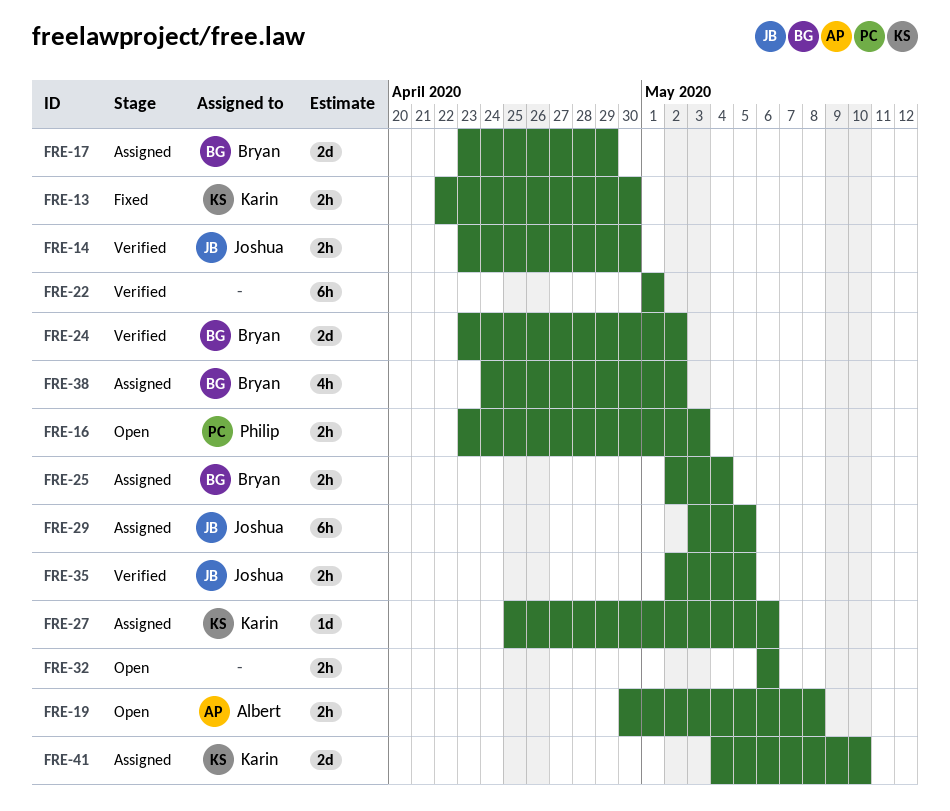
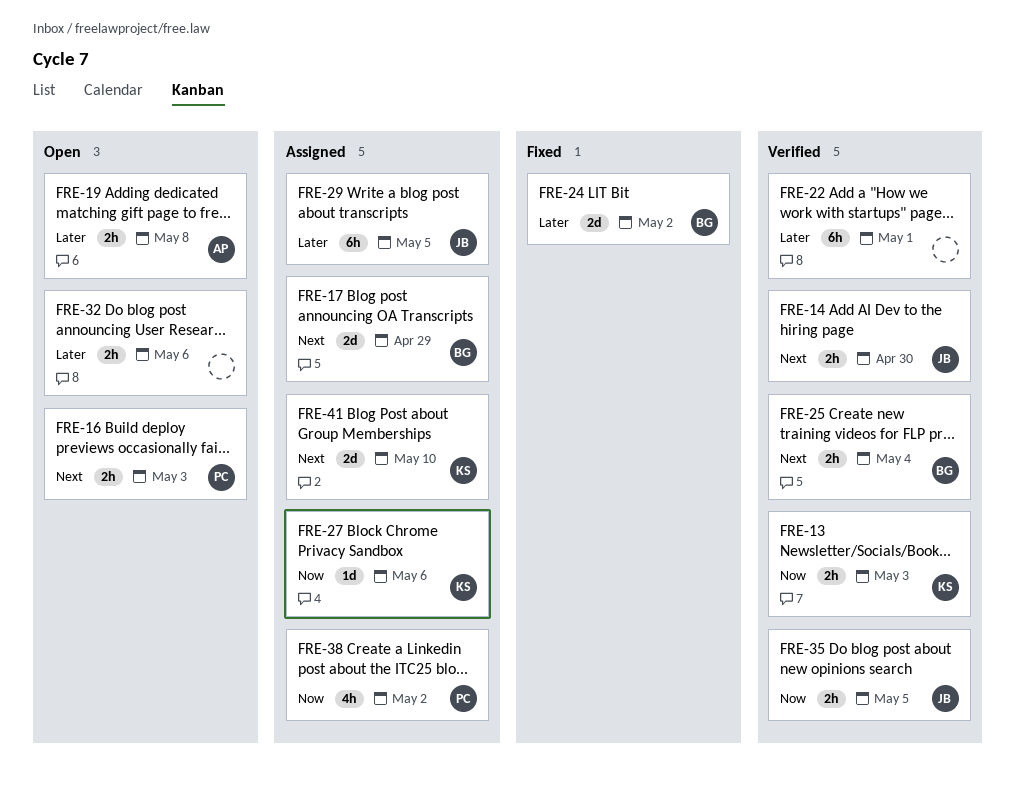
FRE-13, status: Fixed -> Verified
FRE-13, due: Apr 30 -> May 3
FRE-24, status: Verified -> Fixed
FRE-25, status: Assigned -> Verified
FRE-38, owner: Bryan -> Philip

